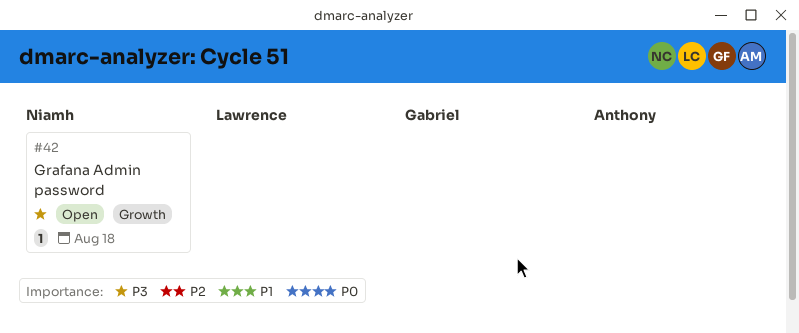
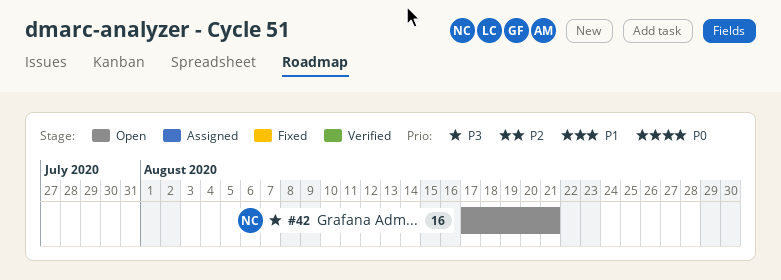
#42, estimate: 1 -> 16
#42, due: Aug 18 -> Aug 21

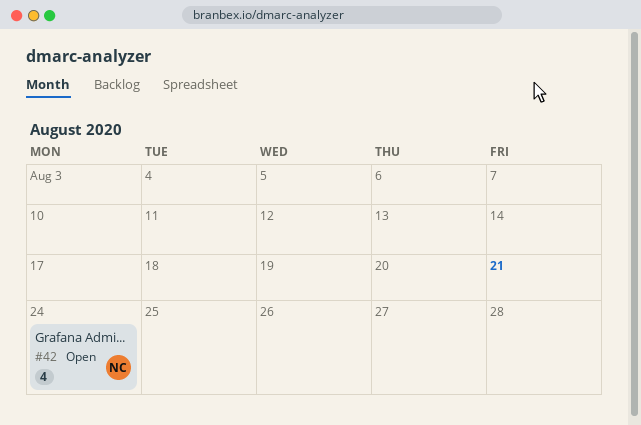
#42, estimate: 16 -> 4
#42, due: Aug 21 -> Aug 24

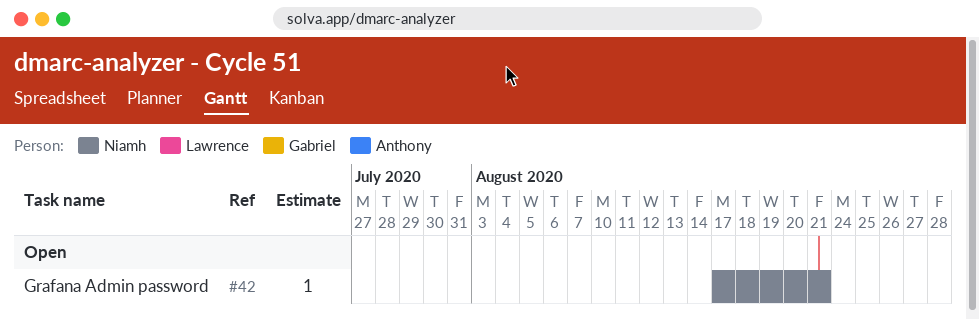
#42, estimate: 4 -> 1
#42, due: Aug 24 -> Aug 21

